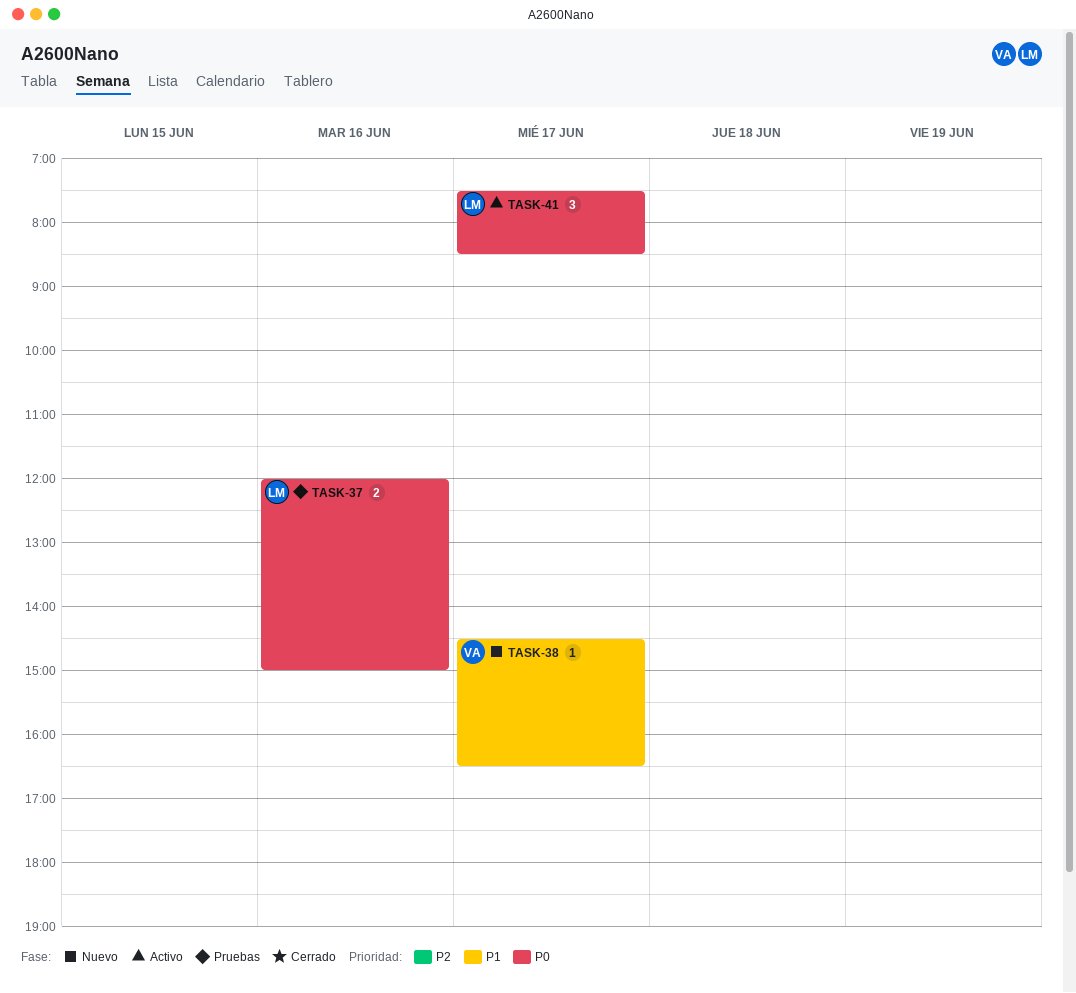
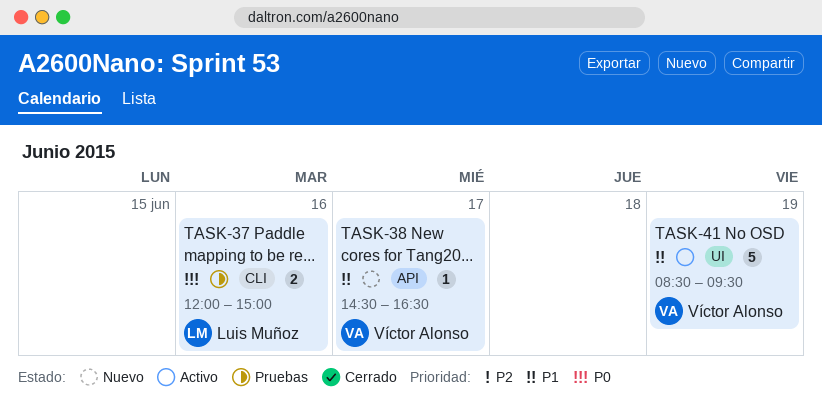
TASK-41, owner: Luis Muñoz -> Víctor Alonso
TASK-41, priority: P0 -> P1
TASK-41, estimate: 3 -> 5
TASK-41, day: Jun 17 -> Jun 19
TASK-41, begins: 07:30 -> 08:30
TASK-41, ends: 08:30 -> 09:30

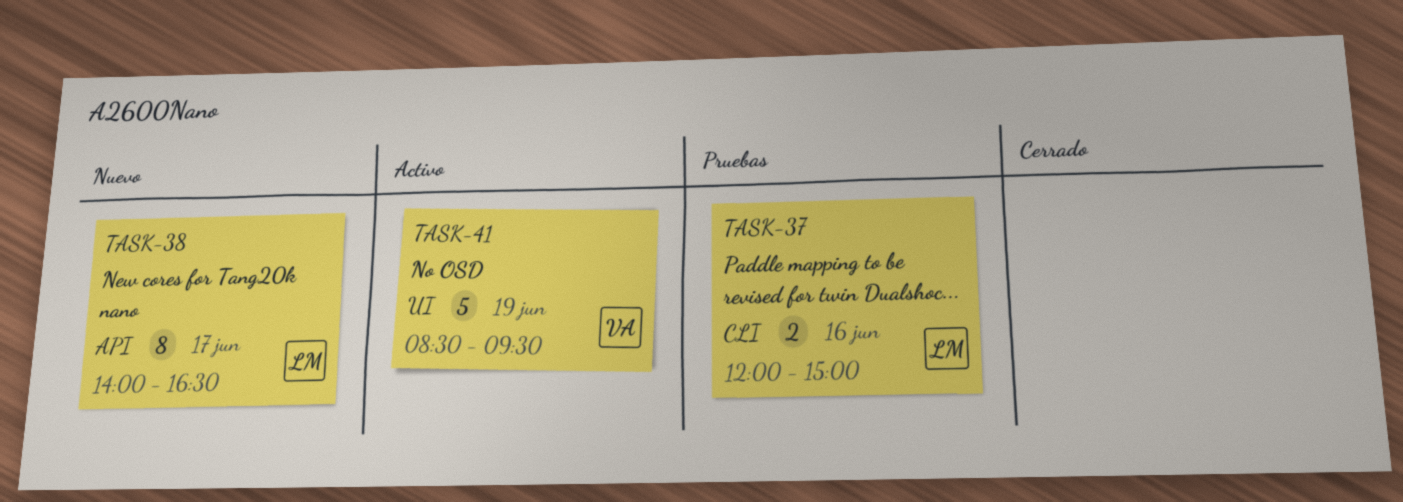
TASK-38, owner: Víctor Alonso -> Luis Muñoz
TASK-38, estimate: 1 -> 8
TASK-38, begins: 14:30 -> 14:00

